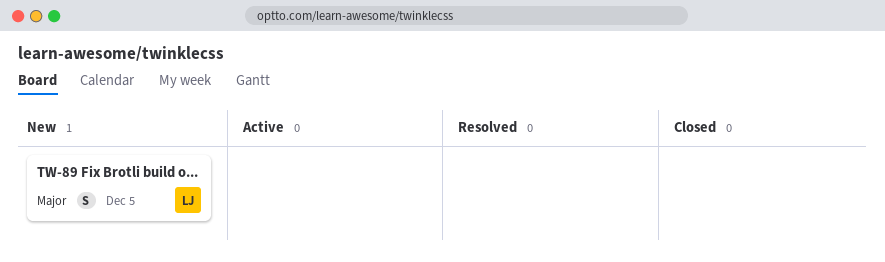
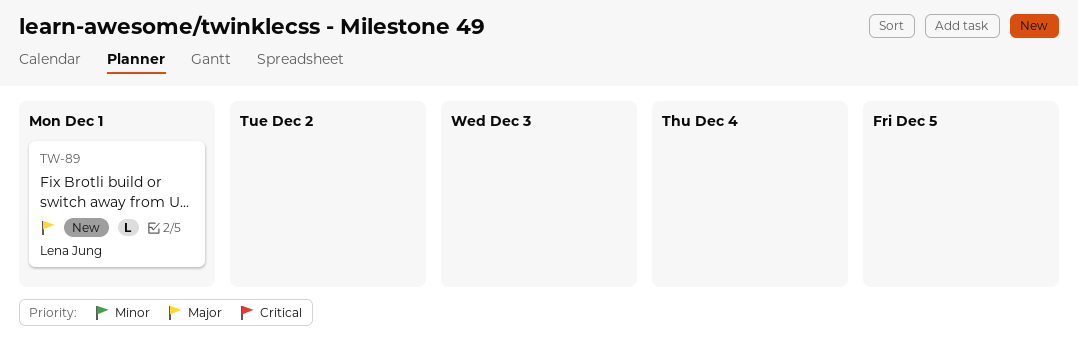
TW-89, estimate: S -> L
TW-89, due: Dec 5 -> Dec 1

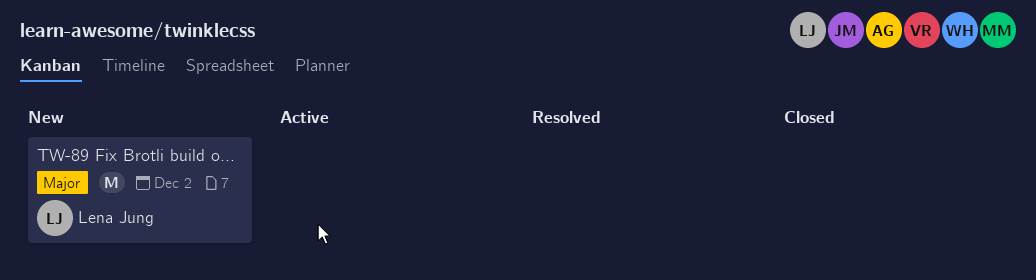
TW-89, estimate: L -> M
TW-89, due: Dec 1 -> Dec 2

